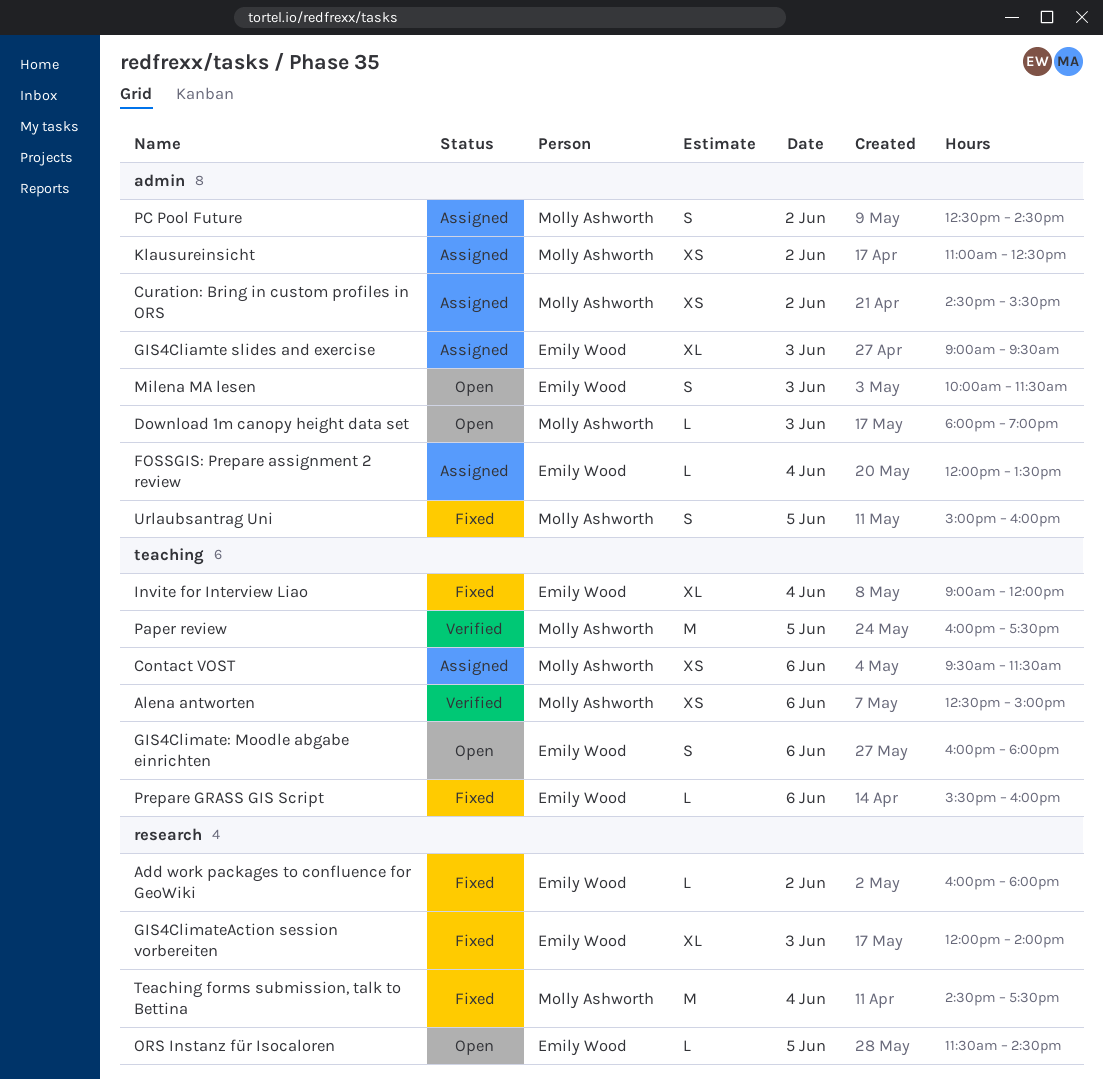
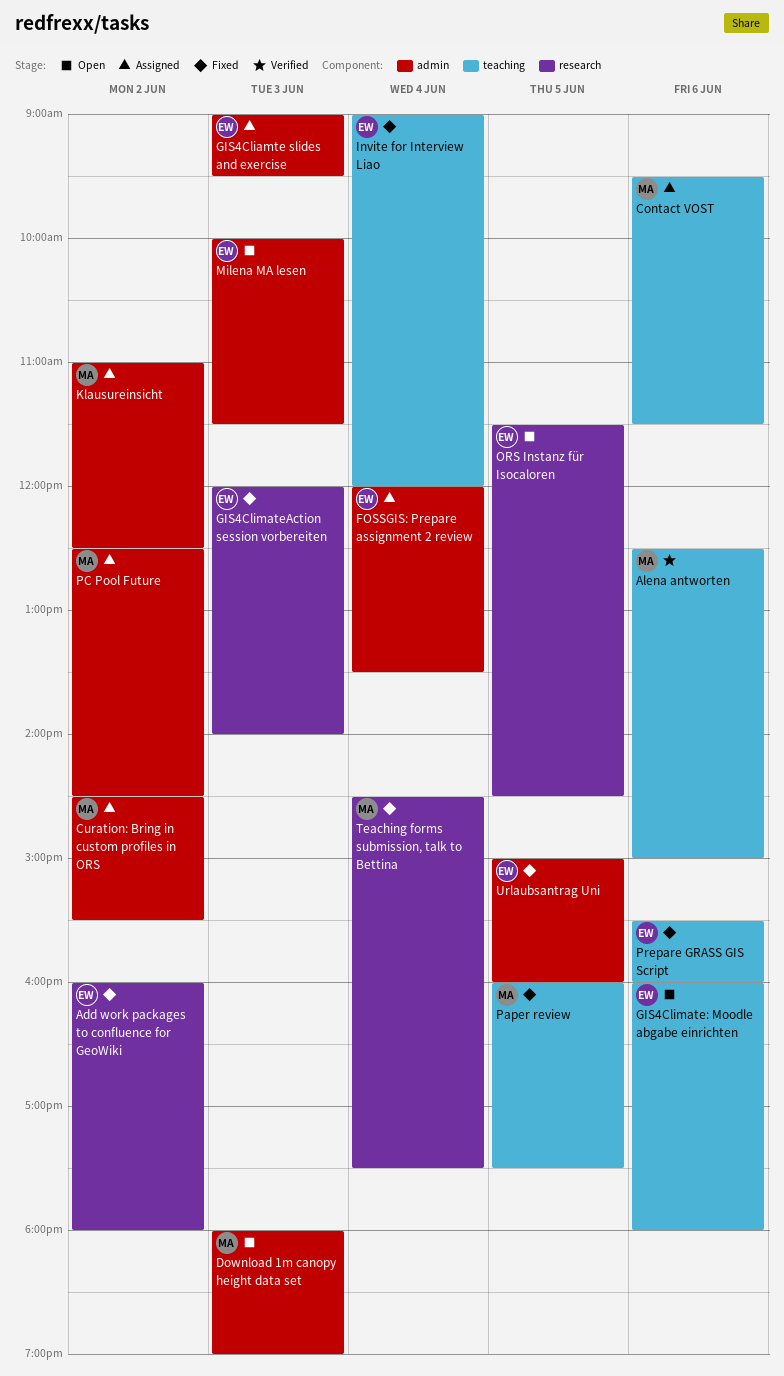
Paper review, status: Verified -> Fixed
Urlaubsantrag Uni, owner: Molly Ashworth -> Emily Wood

